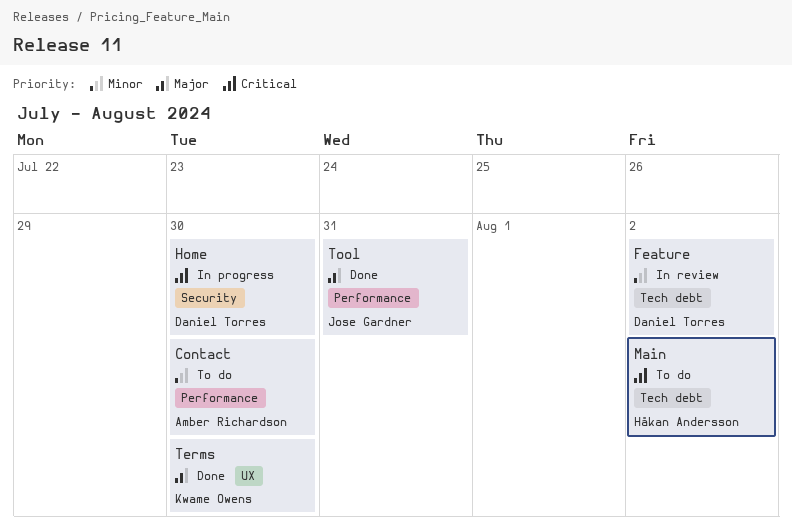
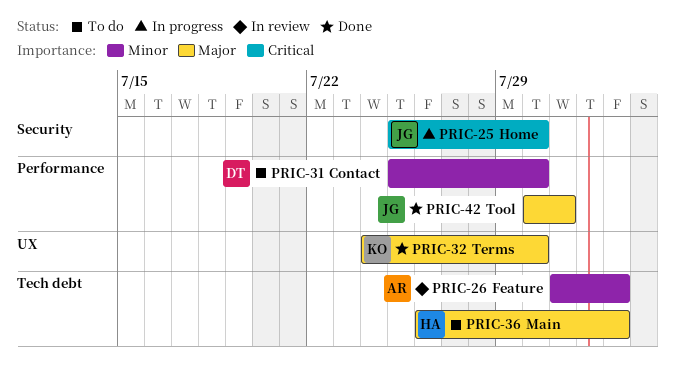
Contact, owner: Amber Richardson -> Daniel Torres
Feature, owner: Daniel Torres -> Amber Richardson
Home, owner: Daniel Torres -> Jose Gardner
Main, priority: Critical -> Major

